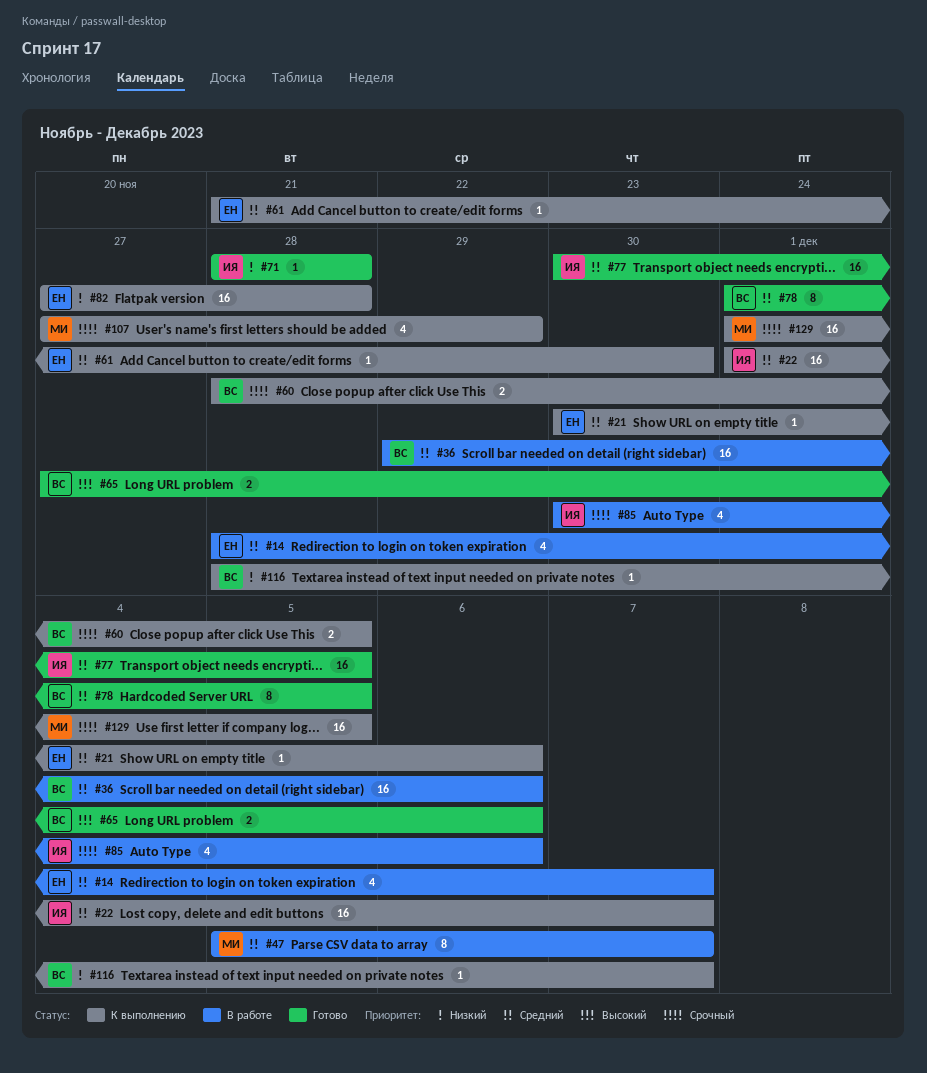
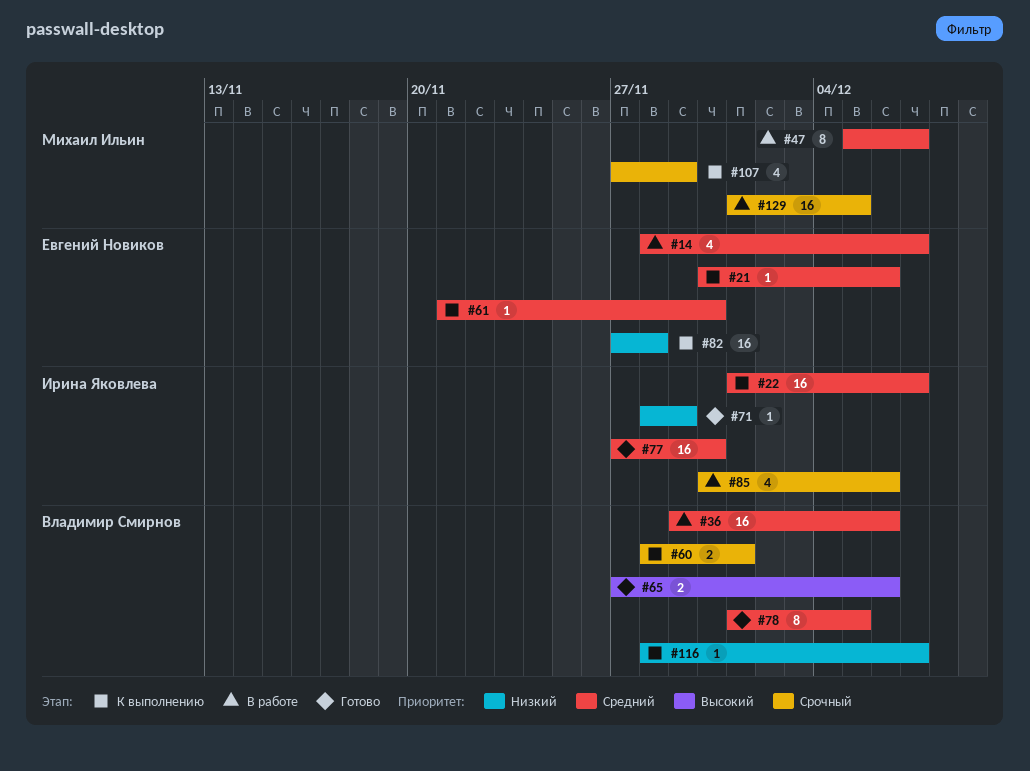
#60, due: Dec 5 -> Dec 1
#71, due: Nov 28 -> Nov 29
#77, start: Nov 30 -> Nov 27
#77, due: Dec 5 -> Nov 30
#129, status: К выполнению -> В работе

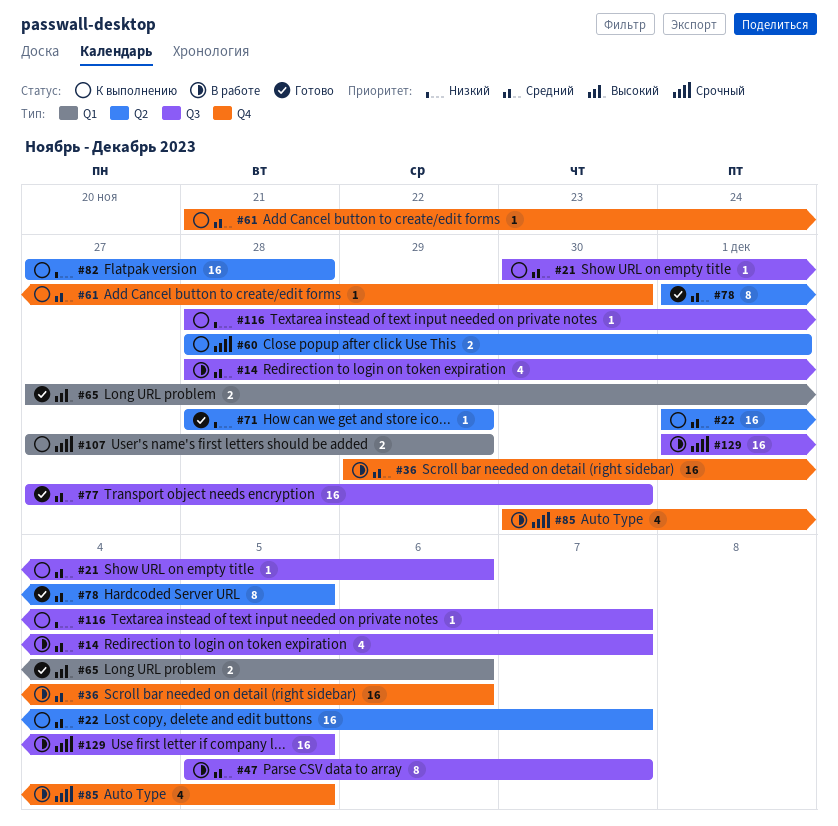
#85, due: Dec 6 -> Dec 5
#107, estimate: 4 -> 2

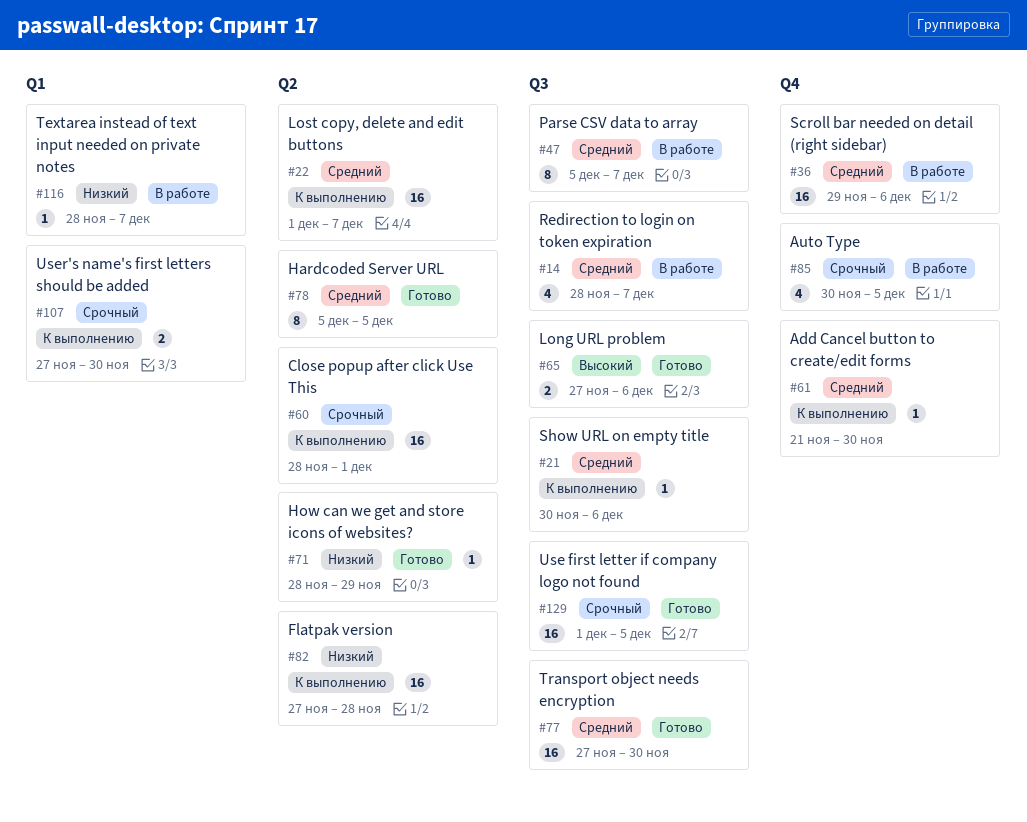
#60, estimate: 2 -> 16
#65, label: Q1 -> Q3
#78, start: Dec 1 -> Dec 5
#107, due: Nov 29 -> Nov 30
#116, status: К выполнению -> В работе
#116, label: Q3 -> Q1
#129, status: В работе -> Готово

